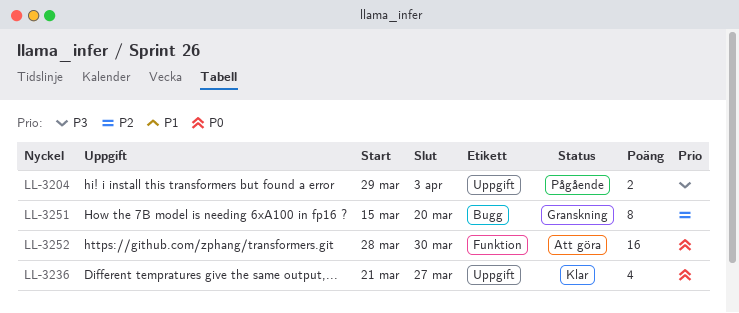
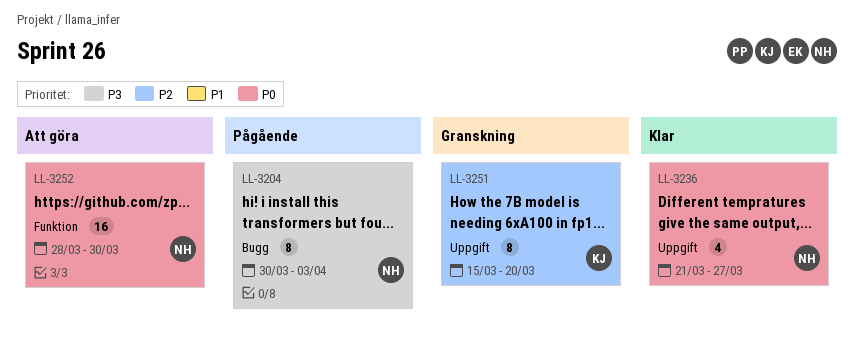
LL-3204, label: Uppgift -> Bugg
LL-3204, estimate: 2 -> 8
LL-3204, start: Mar 29 -> Mar 30
LL-3251, label: Bugg -> Uppgift

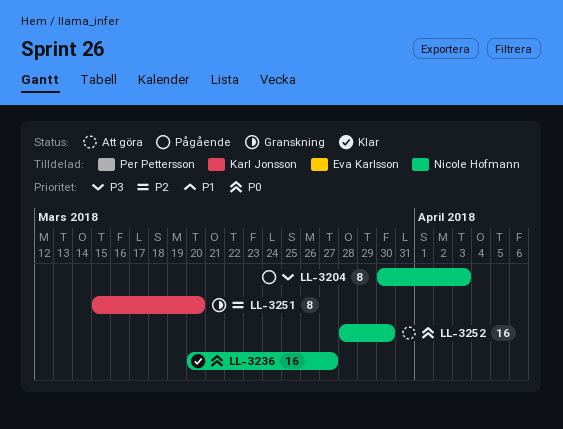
LL-3236, estimate: 4 -> 16
LL-3236, start: Mar 21 -> Mar 20

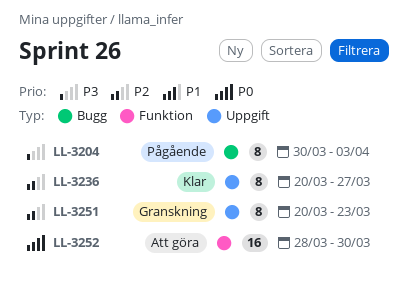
LL-3236, priority: P0 -> P2
LL-3236, estimate: 16 -> 8
LL-3251, start: Mar 15 -> Mar 20
LL-3251, due: Mar 20 -> Mar 23

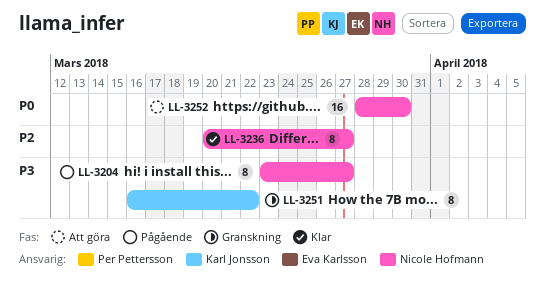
LL-3204, start: Mar 30 -> Mar 23
LL-3204, due: Apr 3 -> Mar 27
LL-3251, priority: P2 -> P3
LL-3251, start: Mar 20 -> Mar 16
LL-3251, due: Mar 23 -> Mar 22

